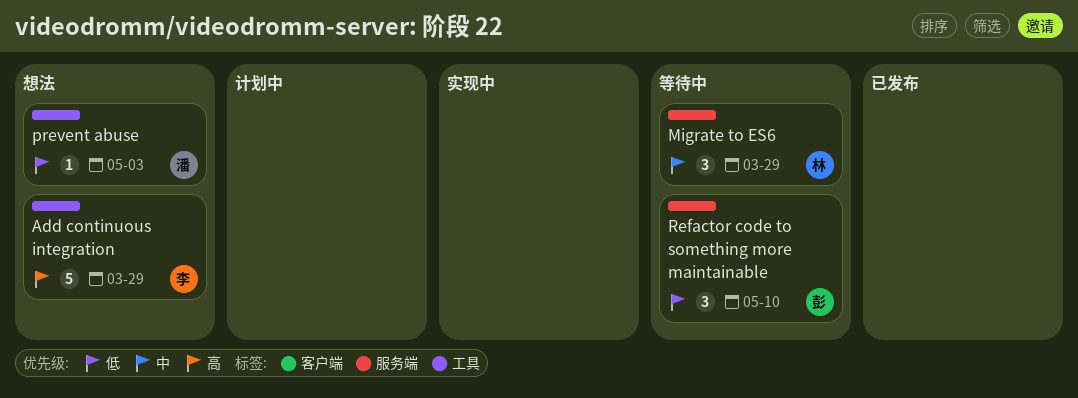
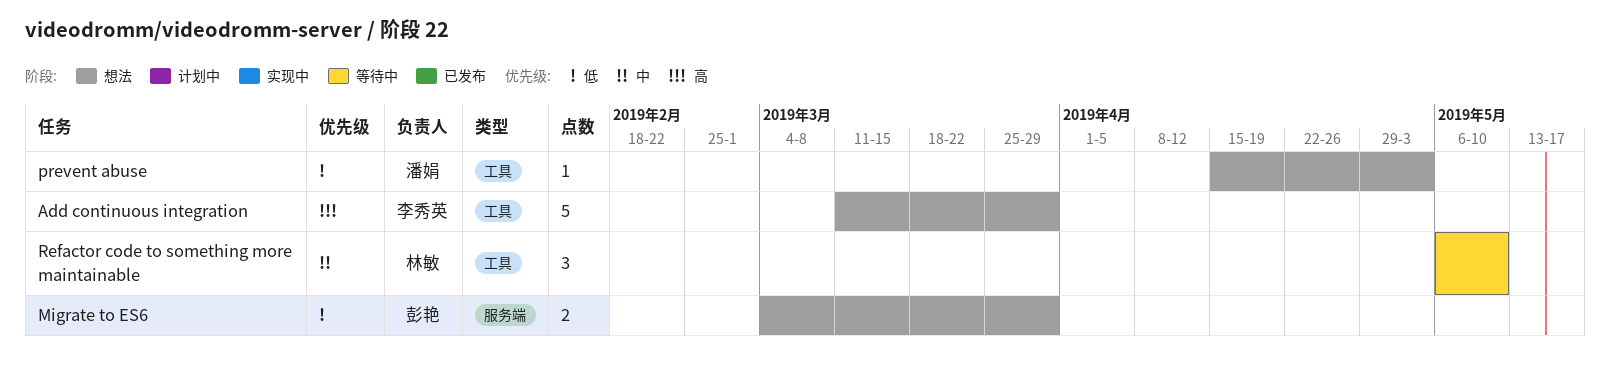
Migrate to ES6, status: 等待中 -> 想法
Migrate to ES6, owner: 林敏 -> 彭艳
Migrate to ES6, priority: 中 -> 低
Migrate to ES6, estimate: 3 -> 2
Refactor code to something more maintainable, owner: 彭艳 -> 林敏
Refactor code to something more maintainable, priority: 低 -> 中
Refactor code to something more maintainable, label: 服务端 -> 工具

